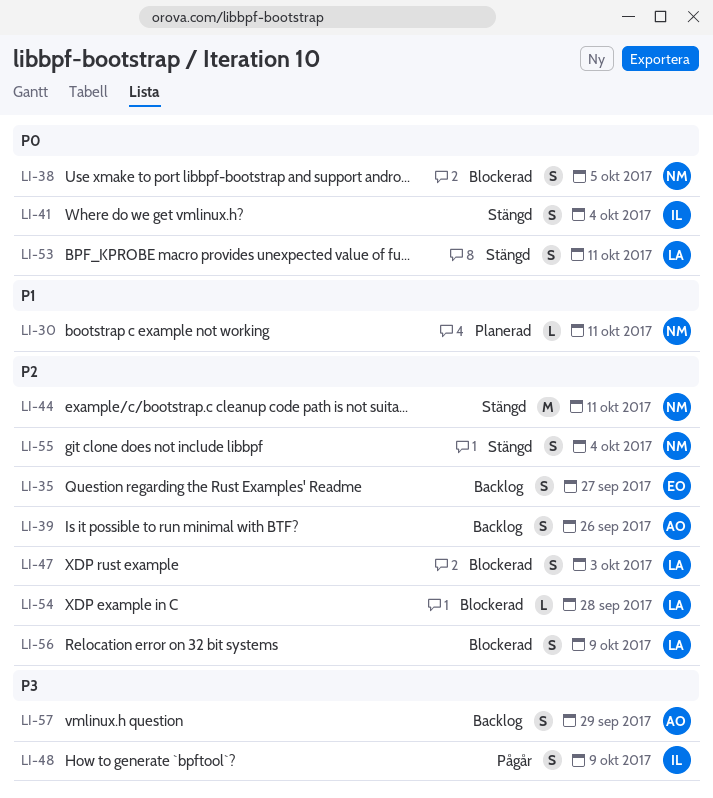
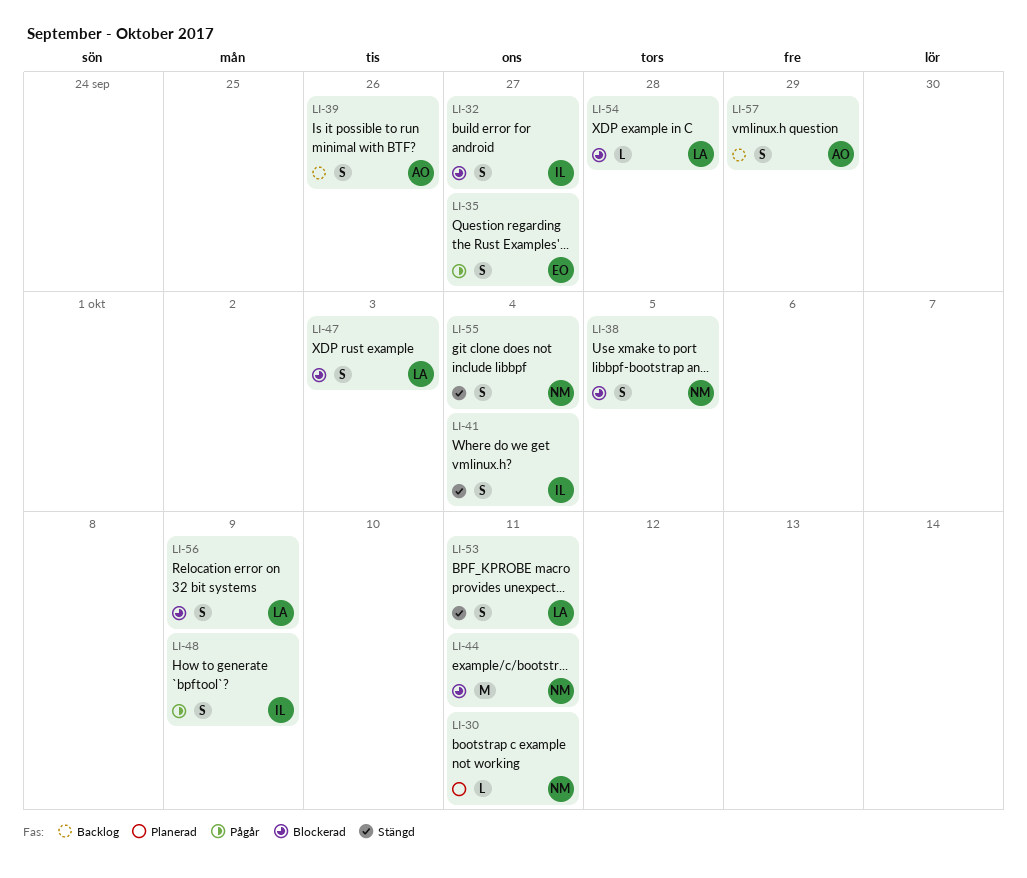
LI-32: none -> present
LI-35, status: Backlog -> Pågår
LI-44, status: Stängd -> Blockerad

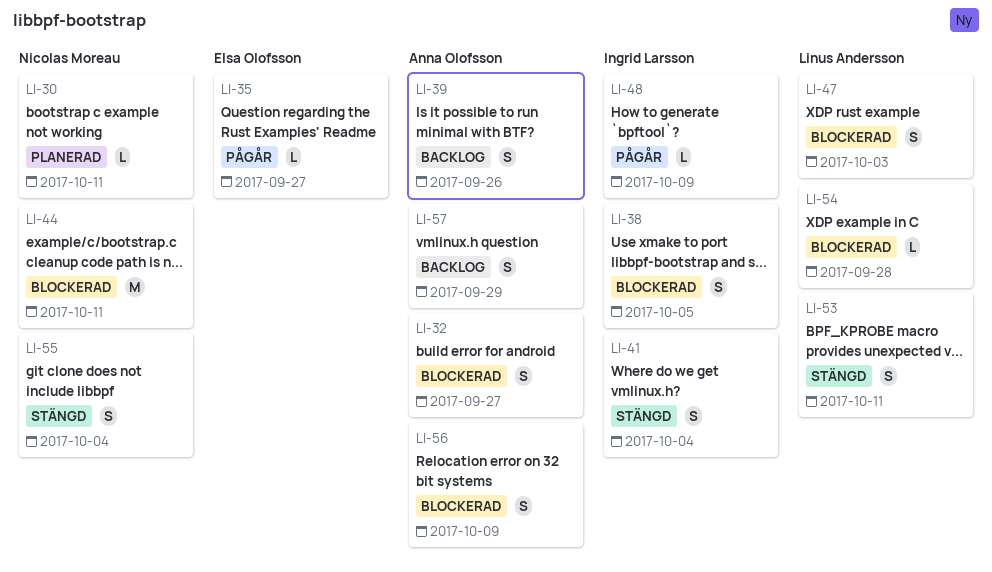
LI-32, owner: Ingrid Larsson -> Anna Olofsson
LI-35, estimate: S -> L
LI-38, owner: Nicolas Moreau -> Ingrid Larsson
LI-48, estimate: S -> L
LI-56, owner: Linus Andersson -> Anna Olofsson

